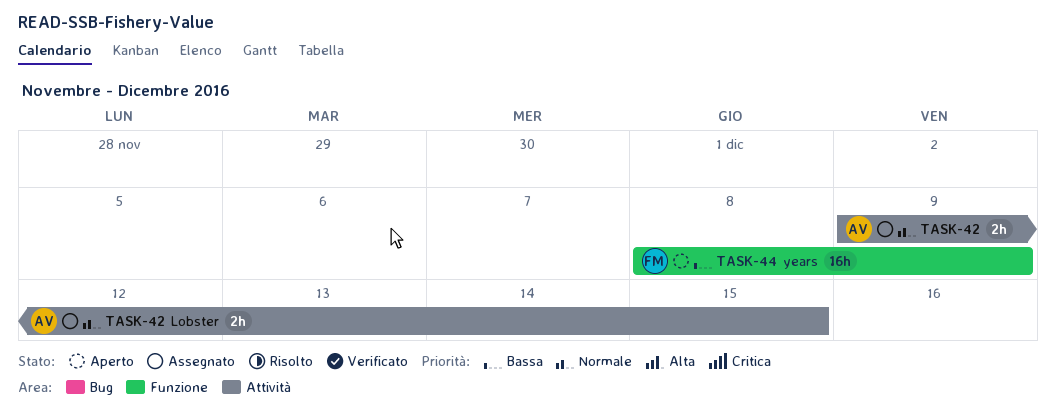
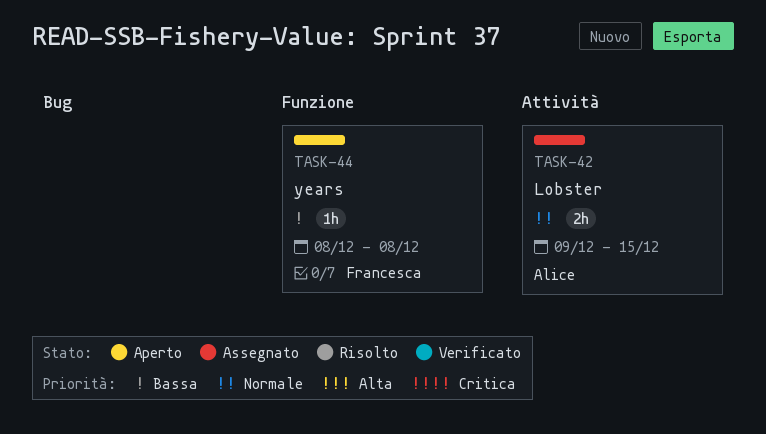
TASK-44, estimate: 16h -> 1h
TASK-44, due: Dec 9 -> Dec 8

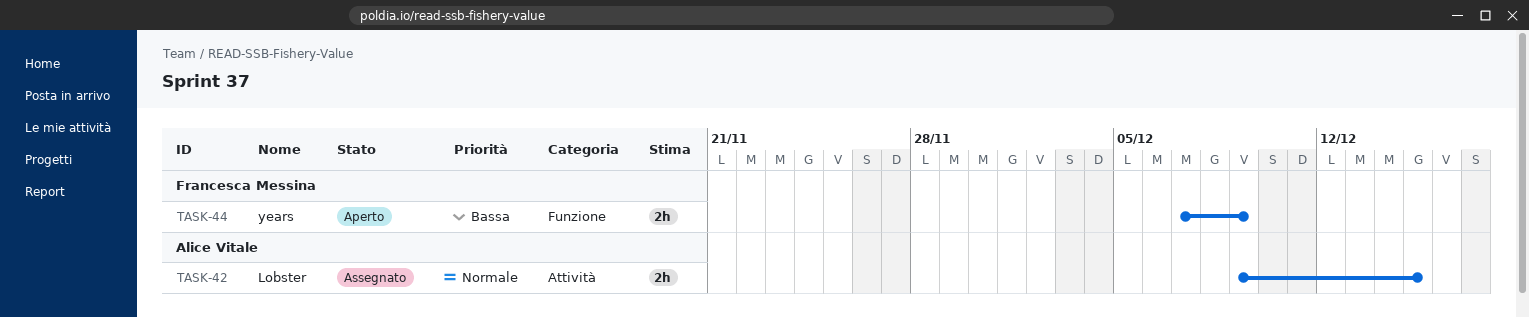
TASK-44, estimate: 1h -> 2h
TASK-44, start: Dec 8 -> Dec 7
TASK-44, due: Dec 8 -> Dec 9

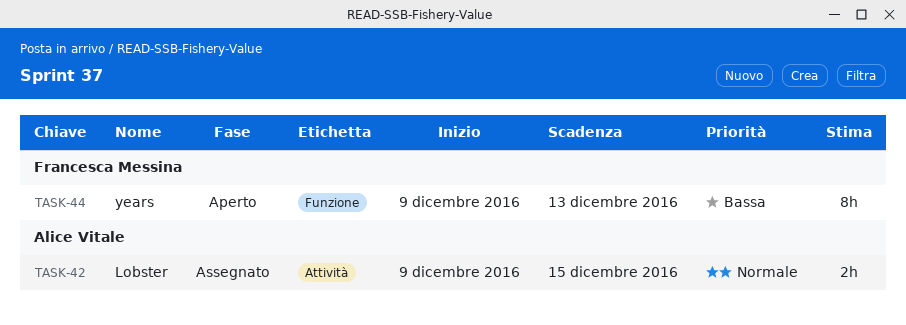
TASK-44, estimate: 2h -> 8h
TASK-44, start: Dec 7 -> Dec 9
TASK-44, due: Dec 9 -> Dec 13

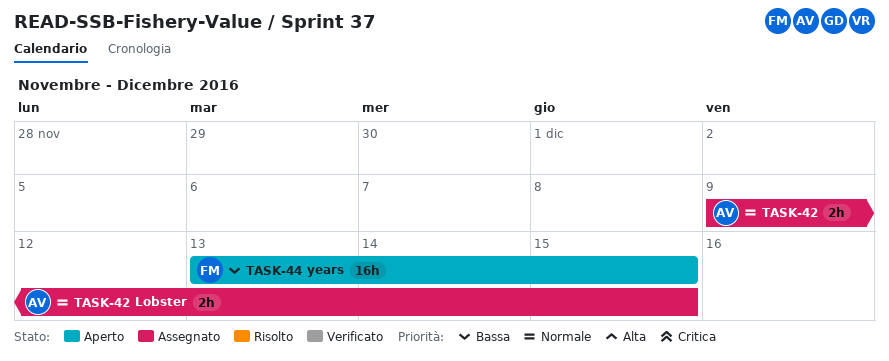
TASK-44, estimate: 8h -> 16h
TASK-44, start: Dec 9 -> Dec 13
TASK-44, due: Dec 13 -> Dec 15

